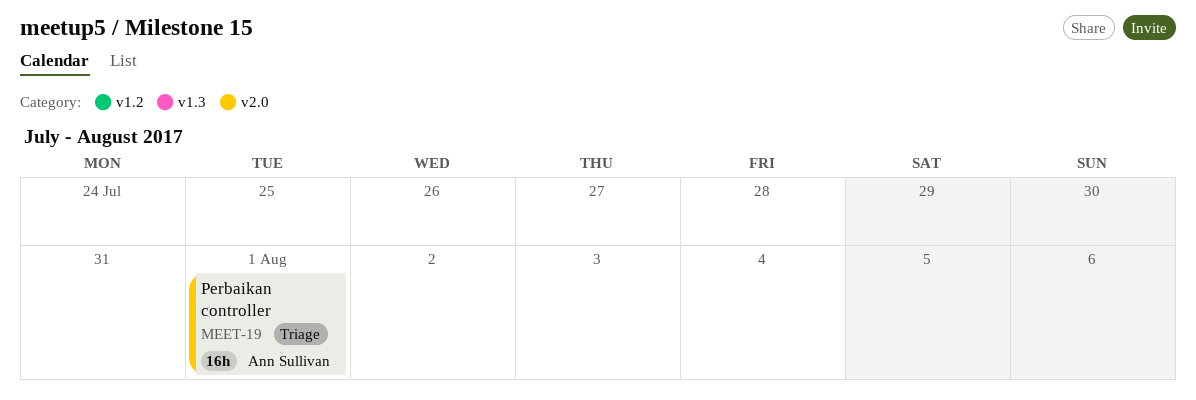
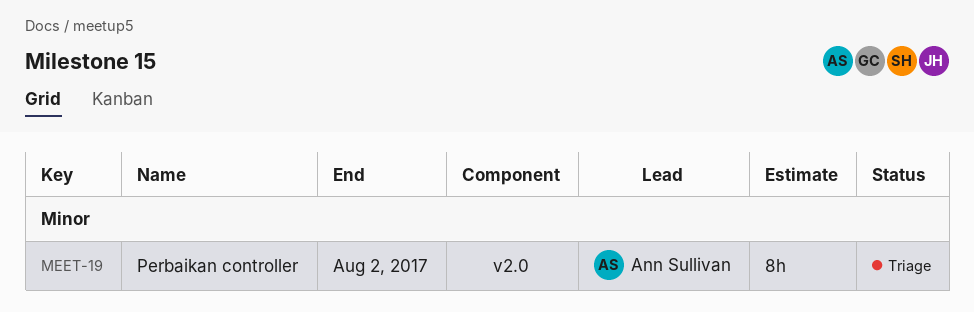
MEET-19, estimate: 16h -> 8h
MEET-19, due: Aug 1 -> Aug 2

